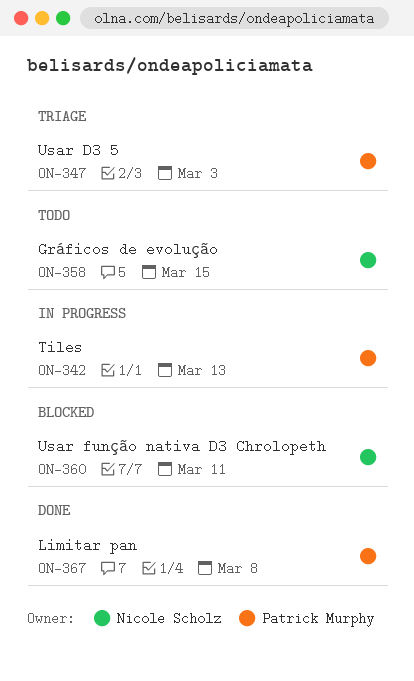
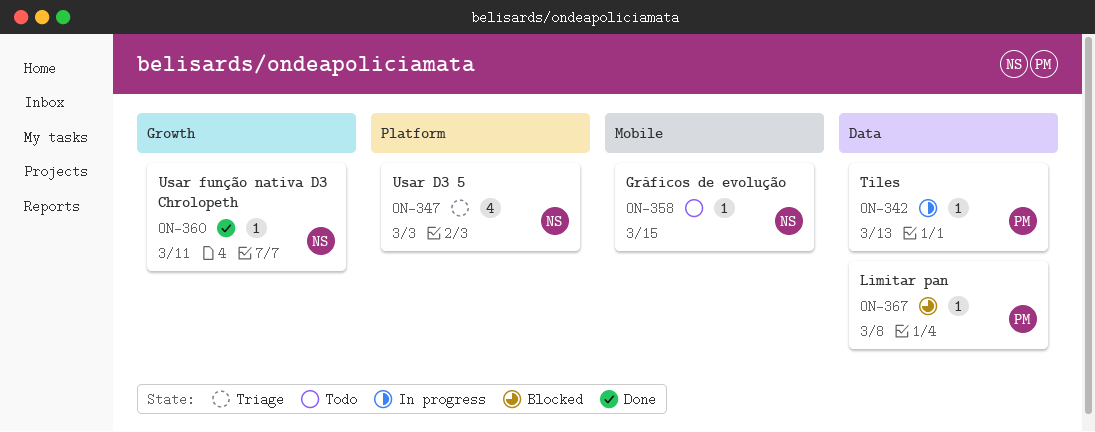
ON-347, owner: Patrick Murphy -> Nicole Scholz
ON-360, status: Blocked -> Done
ON-367, status: Done -> Blocked

